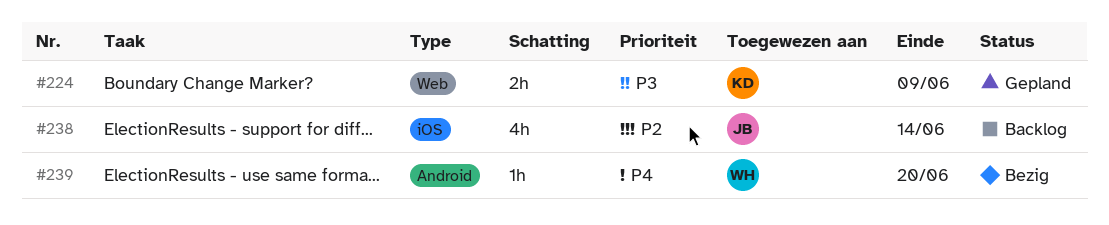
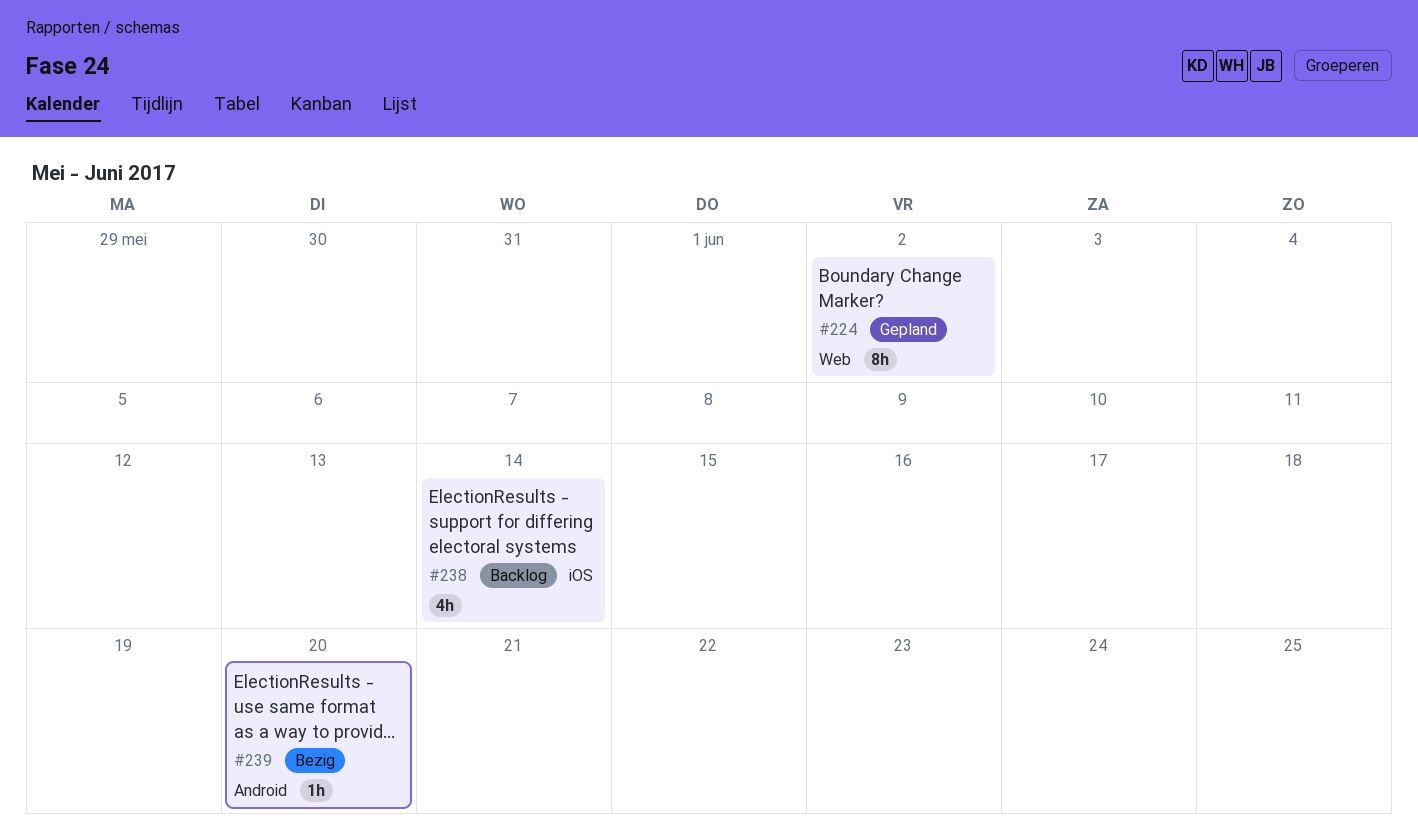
#224, estimate: 2h -> 8h
#224, due: Jun 9 -> Jun 2

